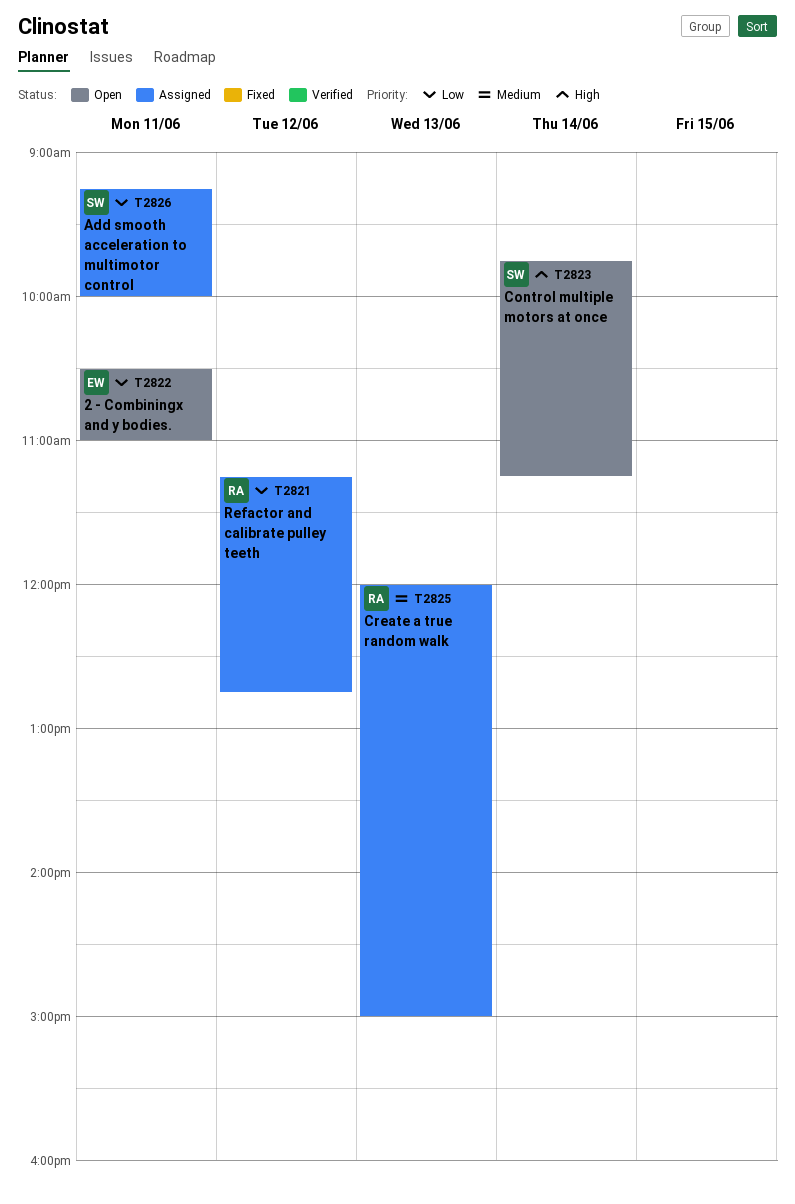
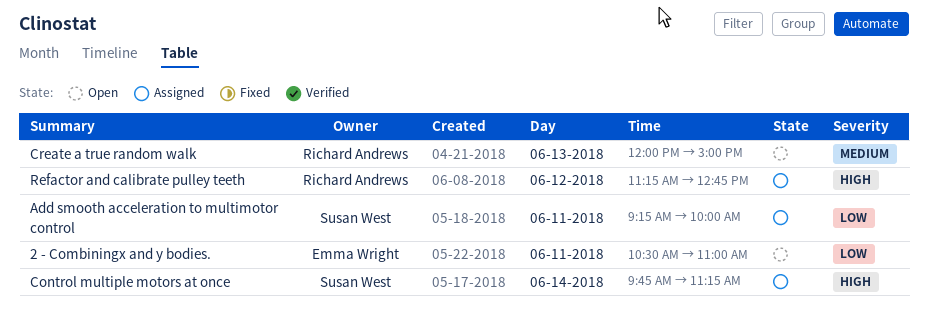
Control multiple motors at once, status: Open -> Assigned
Create a true random walk, status: Assigned -> Open
Refactor and calibrate pulley teeth, priority: Low -> High

